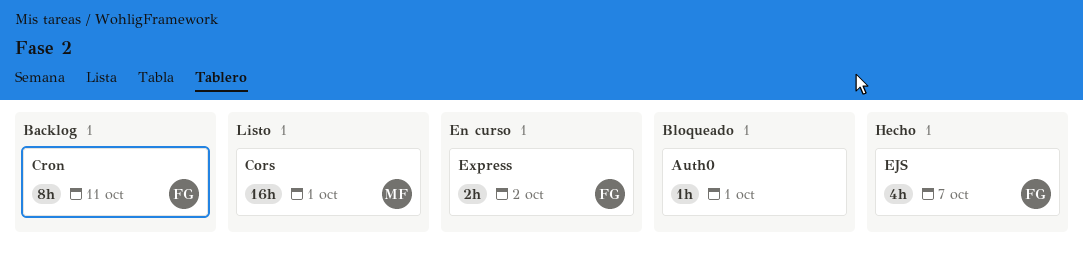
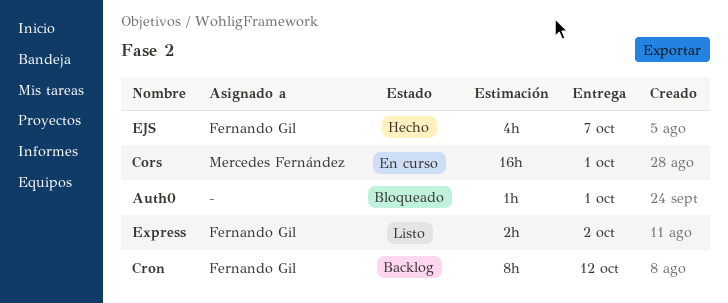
Cors, status: Listo -> En curso
Cron, due: Oct 11 -> Oct 12
Express, status: En curso -> Listo

